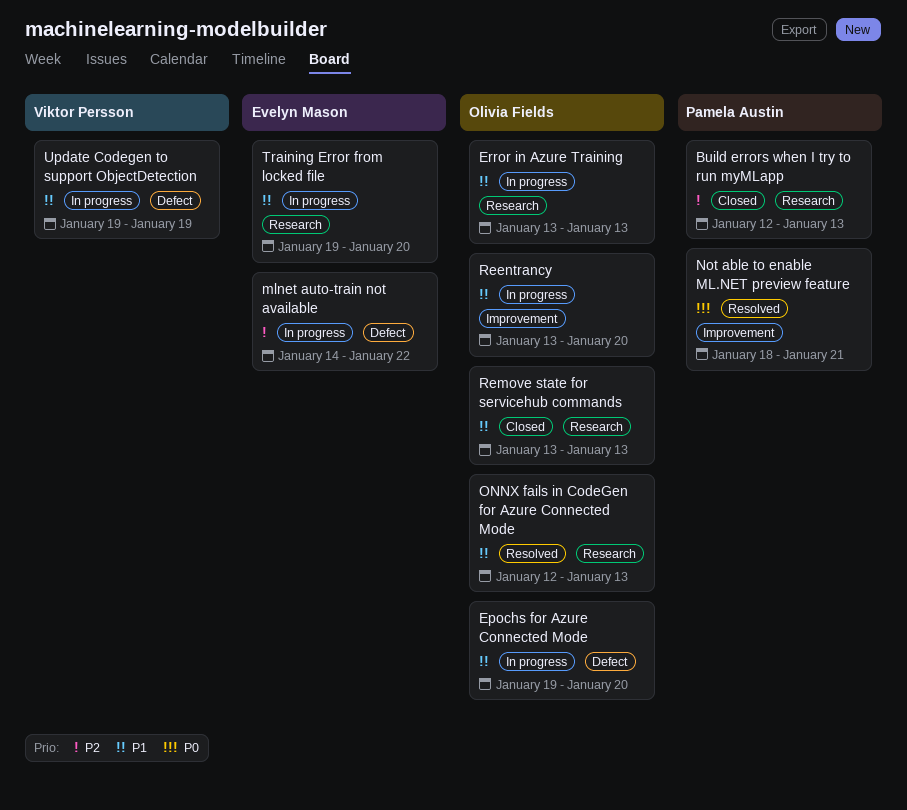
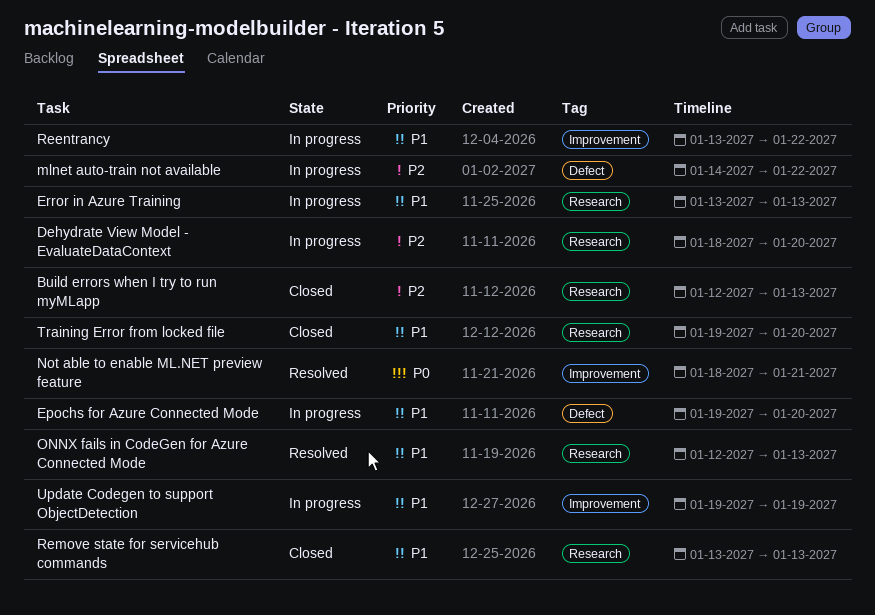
Dehydrate View Model - EvaluateDataContext: none -> present
Reentrancy, due: Jan 20 -> Jan 22
Training Error from locked file, status: In progress -> Closed
Update Codegen to support ObjectDetection, label: Defect -> Improvement

